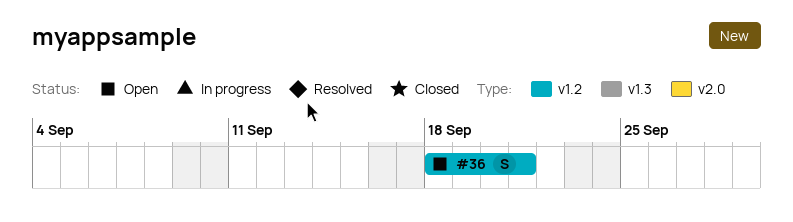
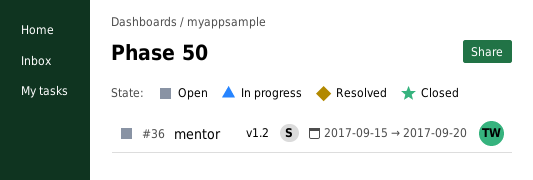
#36, start: Sep 18 -> Sep 15
#36, due: Sep 21 -> Sep 20

